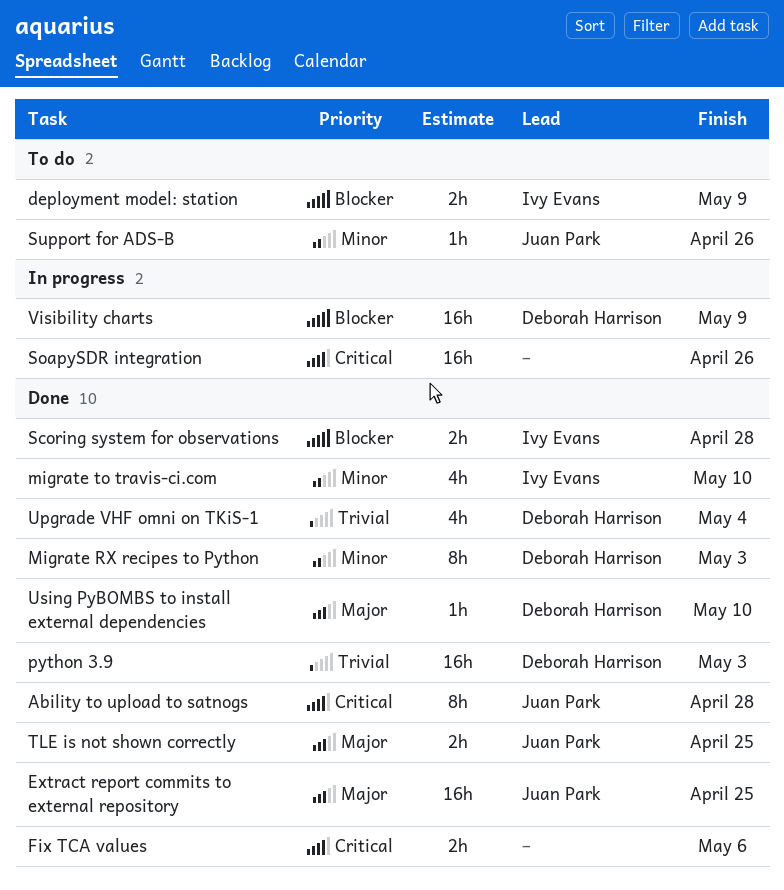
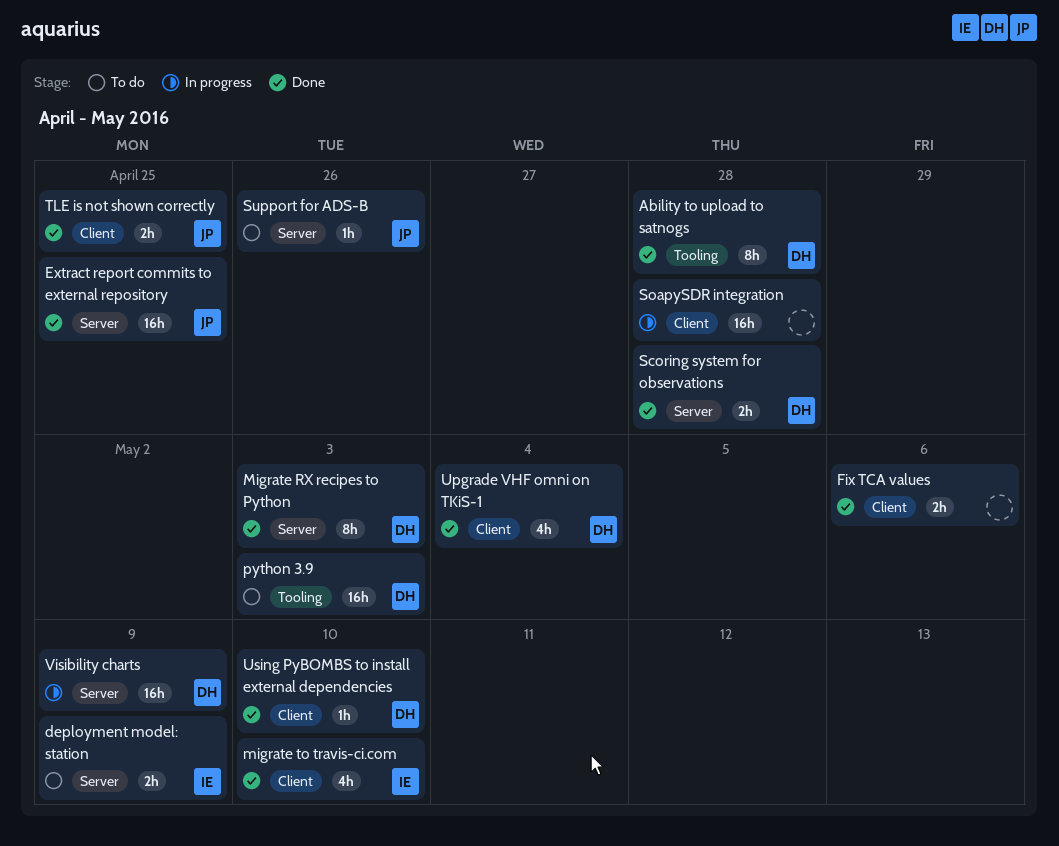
Ability to upload to satnogs, owner: Juan Park -> Deborah Harrison
python 3.9, status: Done -> To do
Scoring system for observations, owner: Ivy Evans -> Deborah Harrison
SoapySDR integration, due: Apr 26 -> Apr 28

